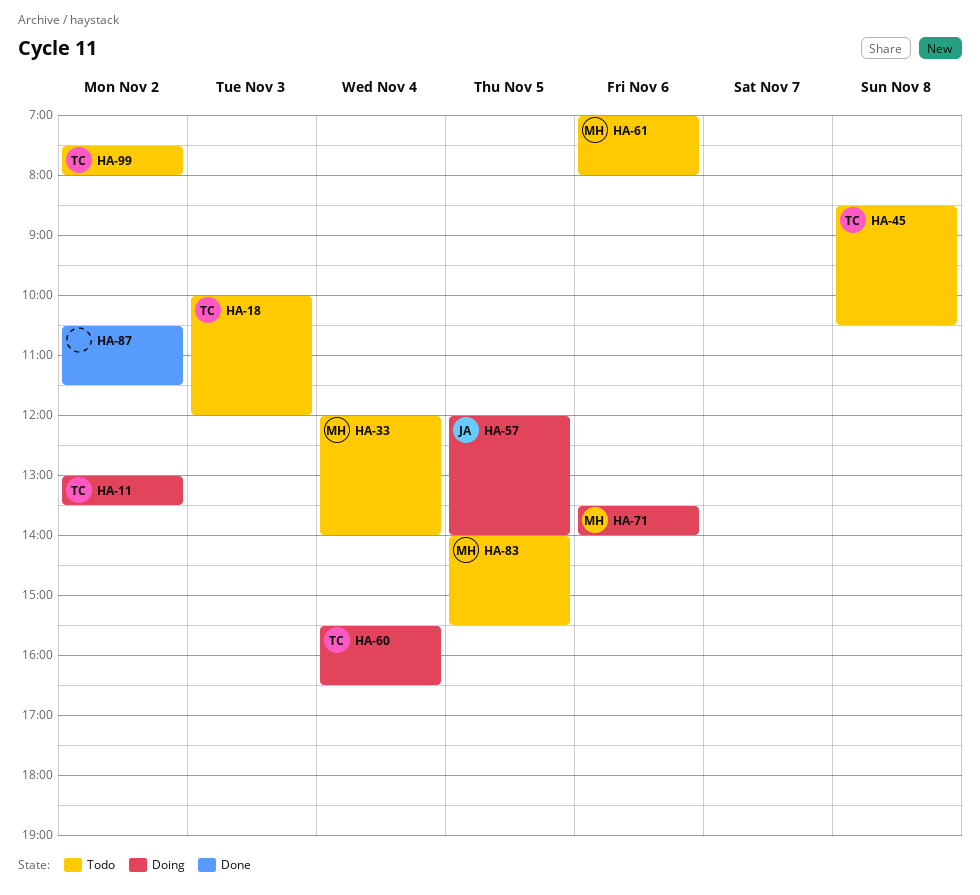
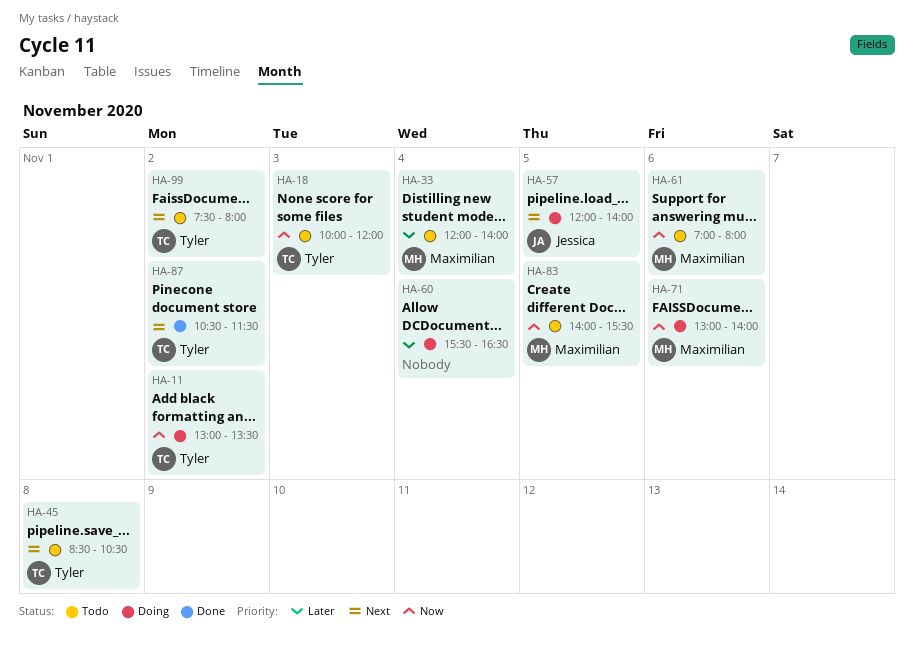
HA-60, owner: Tyler -> none
HA-71, begins: 13:30 -> 13:00
HA-87, owner: none -> Tyler

